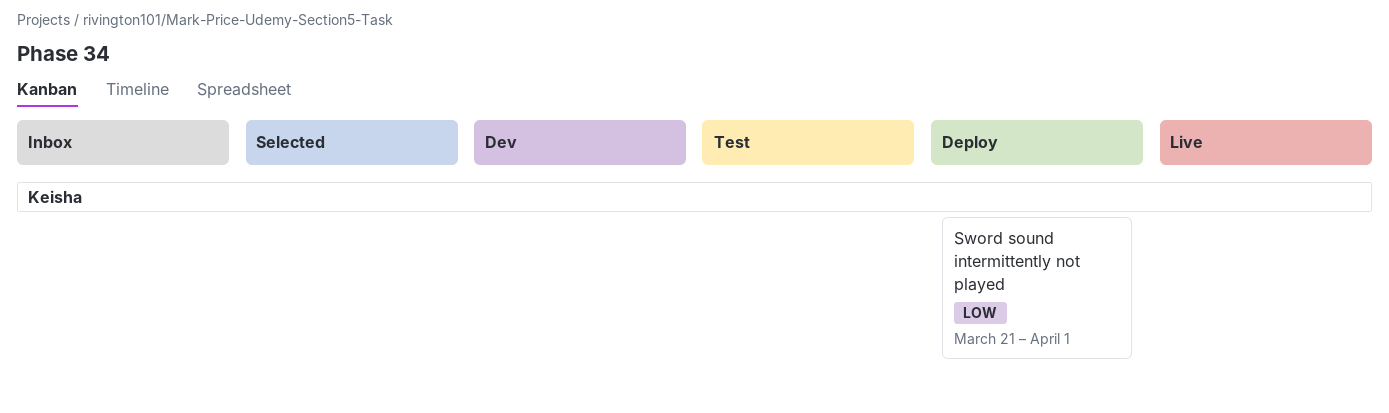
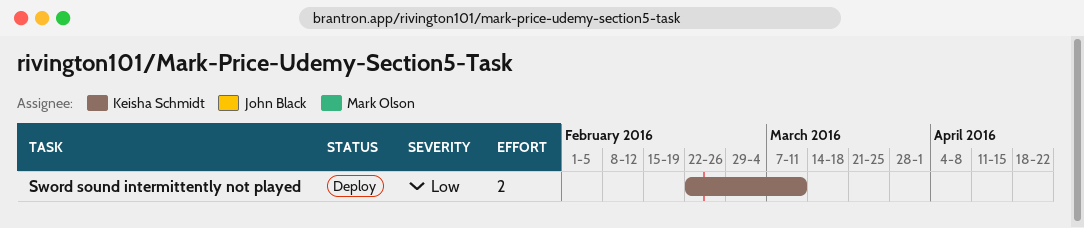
Sword sound intermittently not played, start: Mar 21 -> Feb 22
Sword sound intermittently not played, due: Apr 1 -> Mar 11

